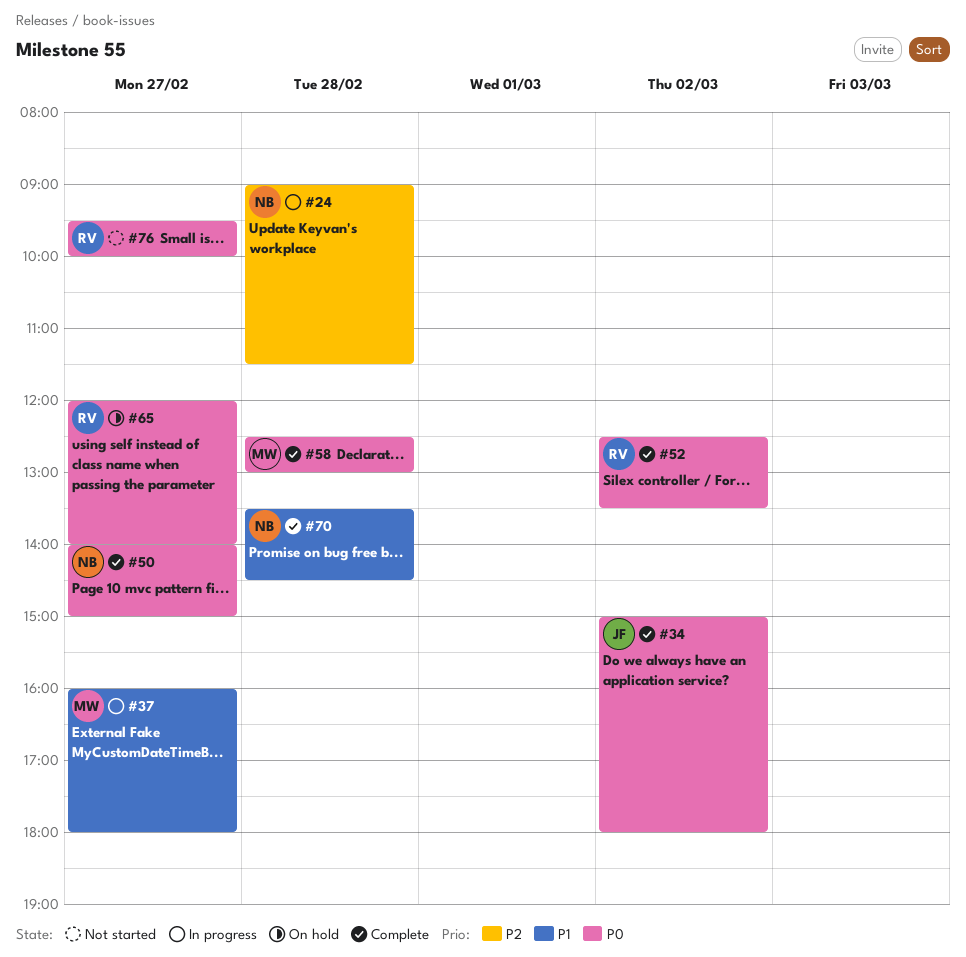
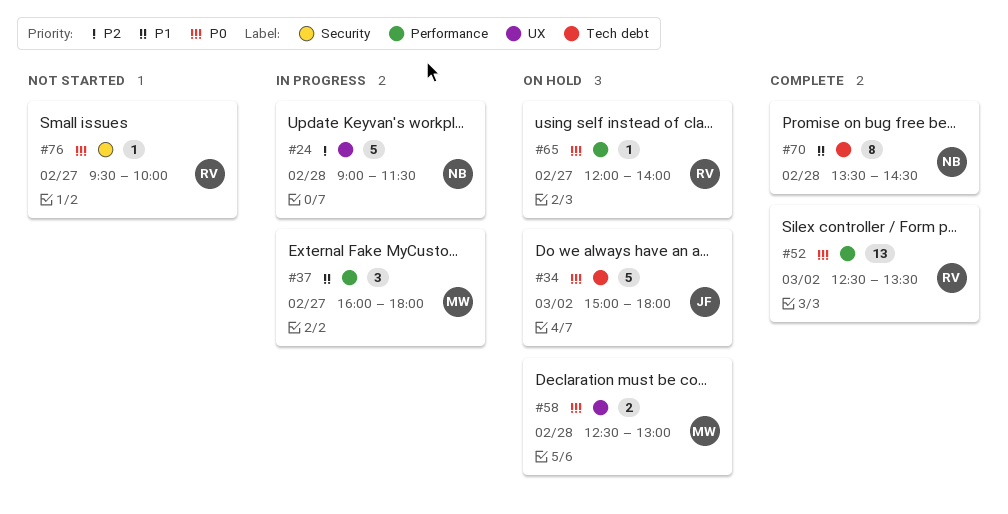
#34, status: Complete -> On hold
#50: present -> none
#58, status: Complete -> On hold

